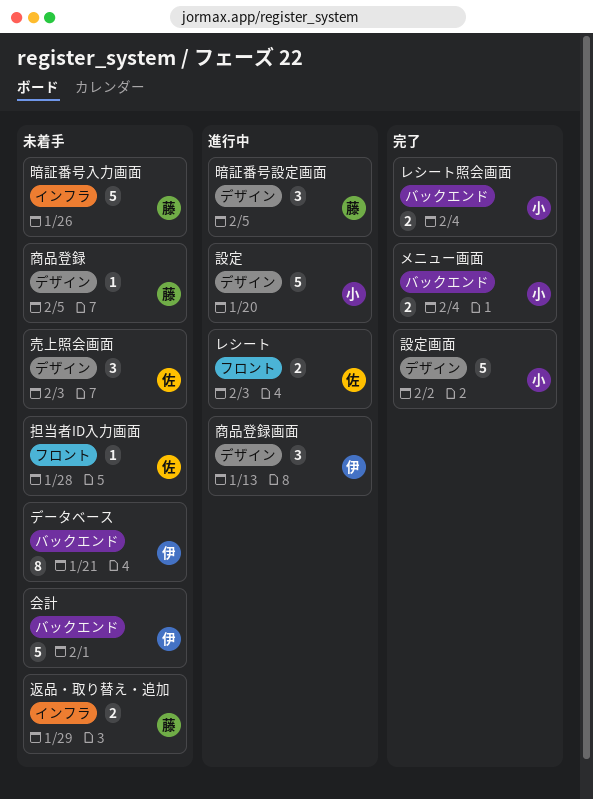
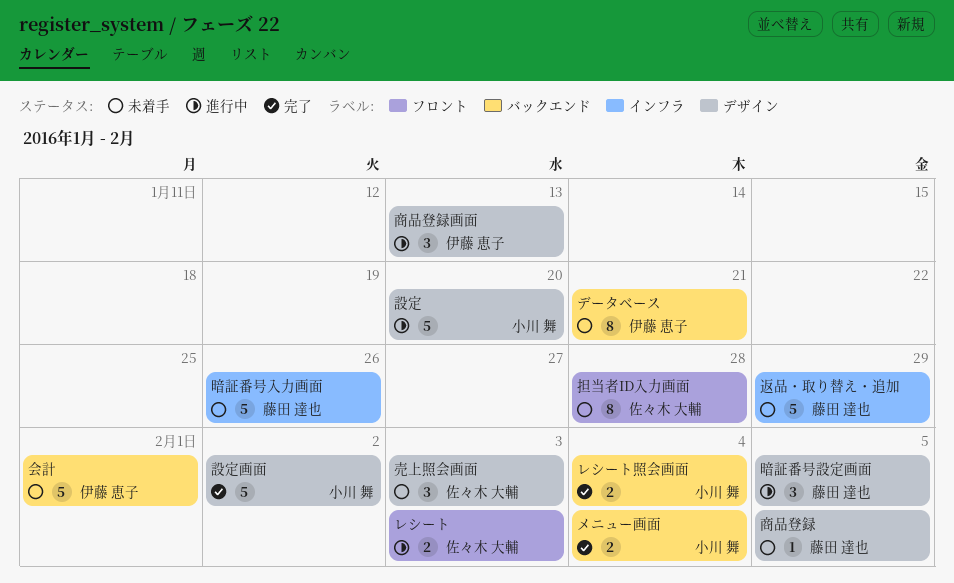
担当者ID入力画面, estimate: 1 -> 8
返品・取り替え・追加, estimate: 2 -> 5

